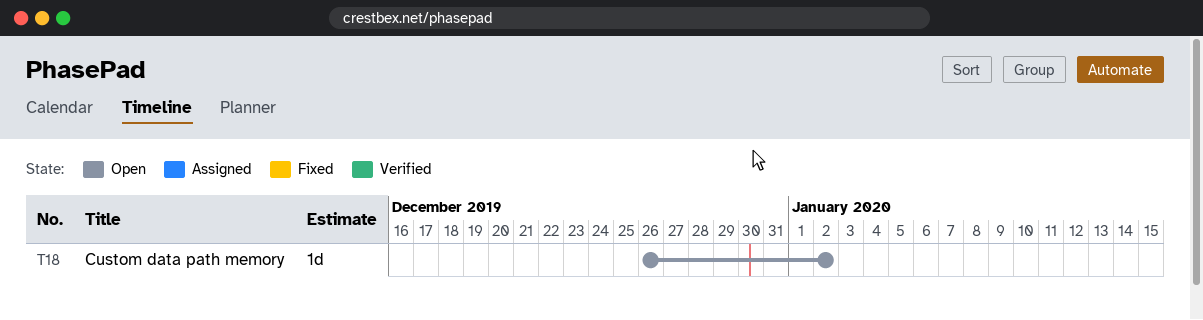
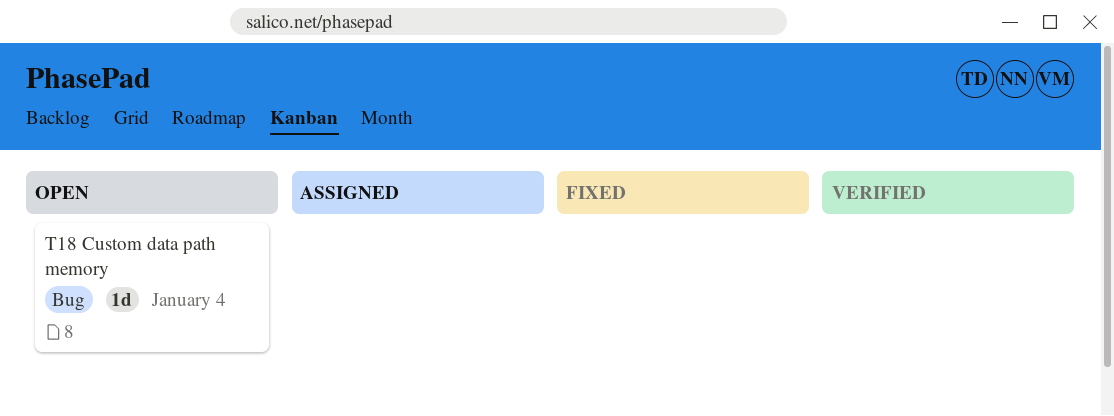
T18, due: Jan 2 -> Jan 4

